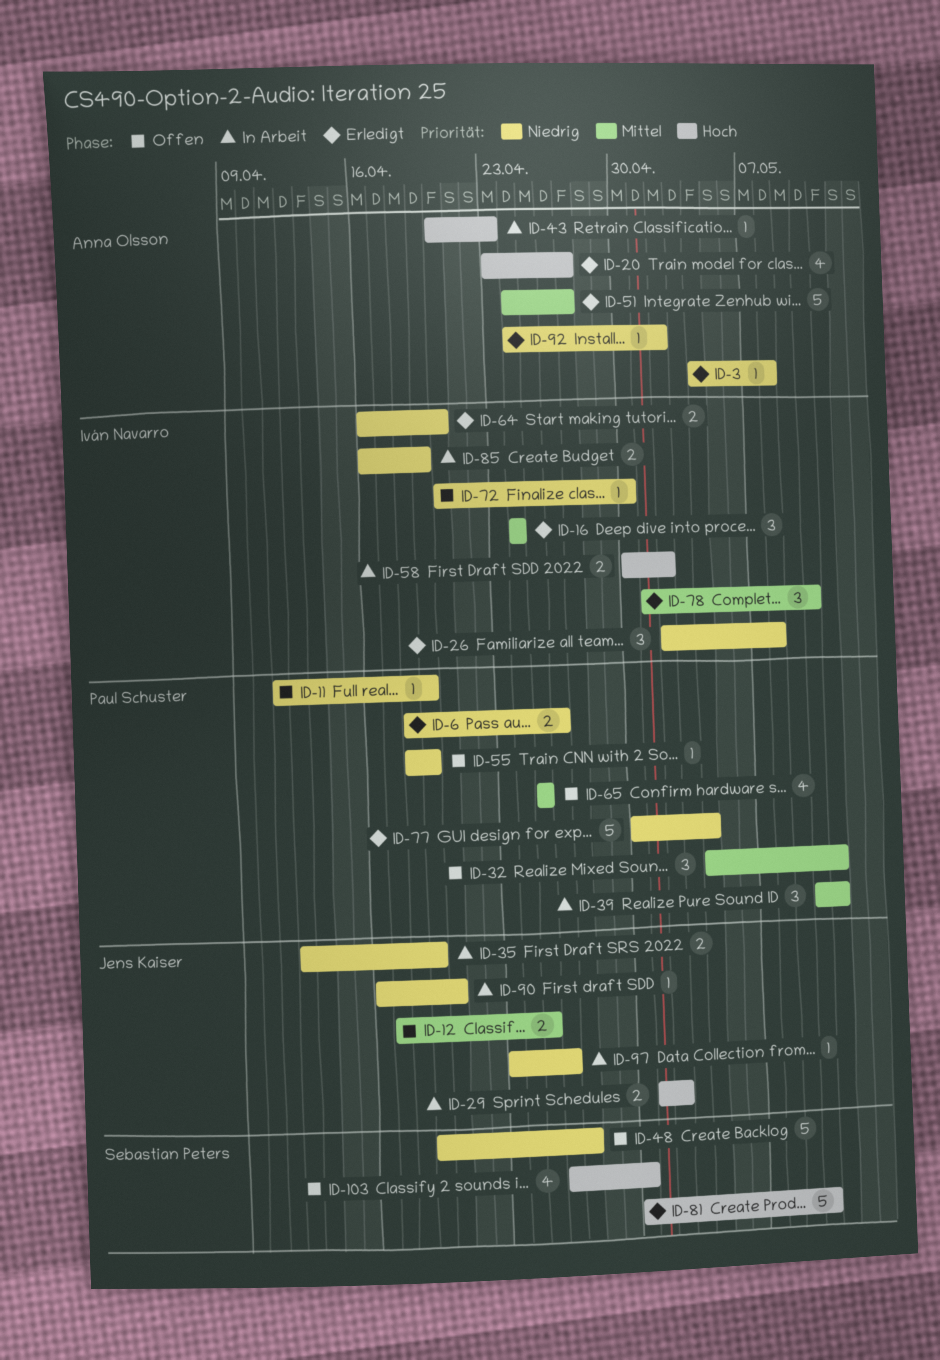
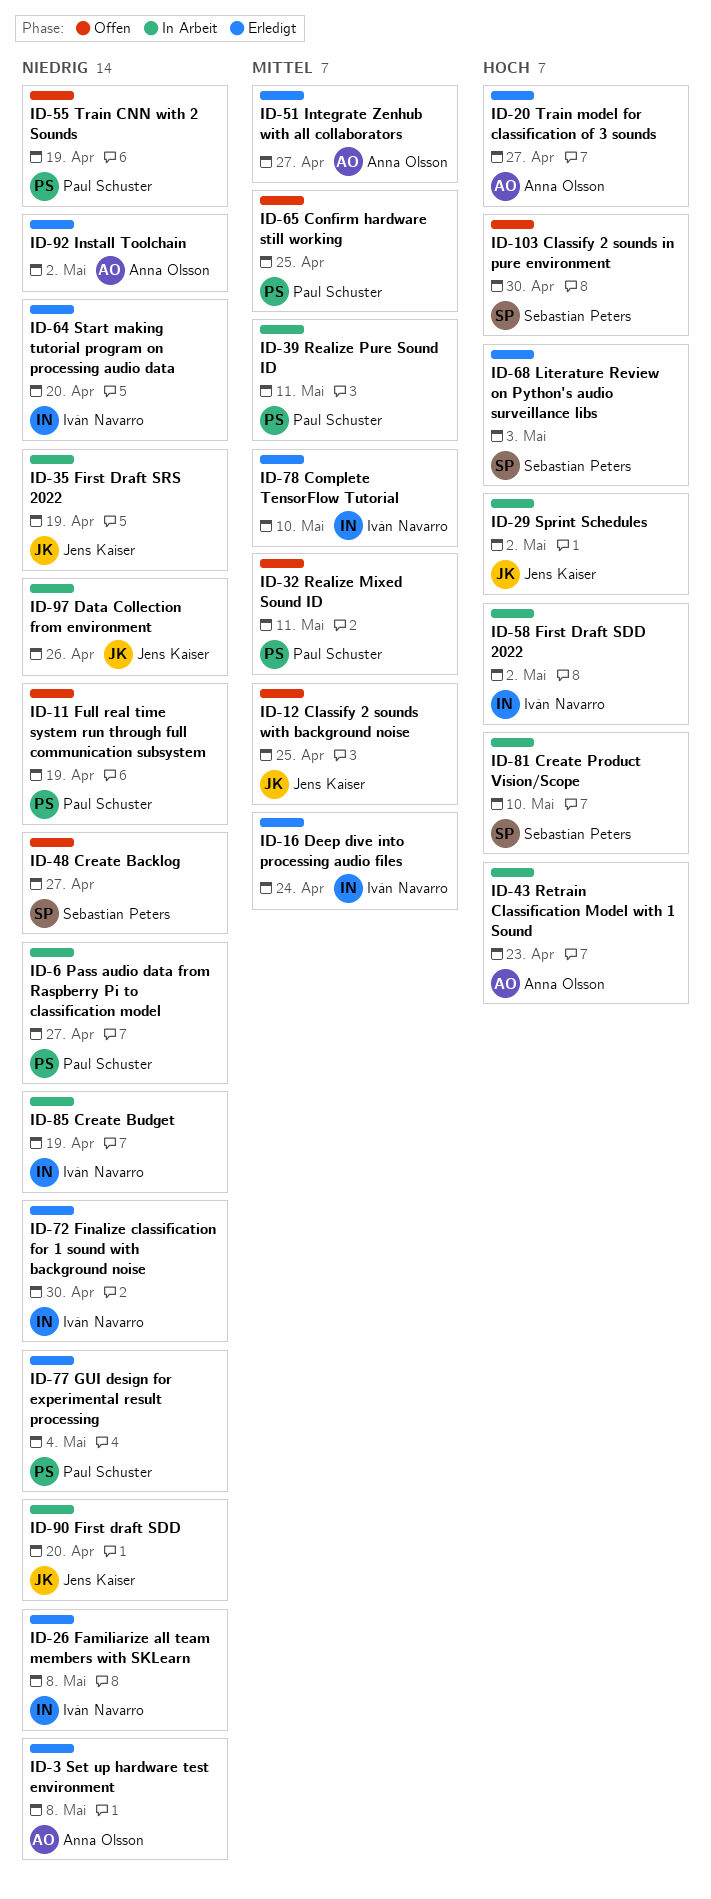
ID-6, status: Erledigt -> In Arbeit
ID-6, due: Apr 26 -> Apr 27
ID-68: none -> present
ID-72, status: Offen -> Erledigt
ID-81, status: Erledigt -> In Arbeit

